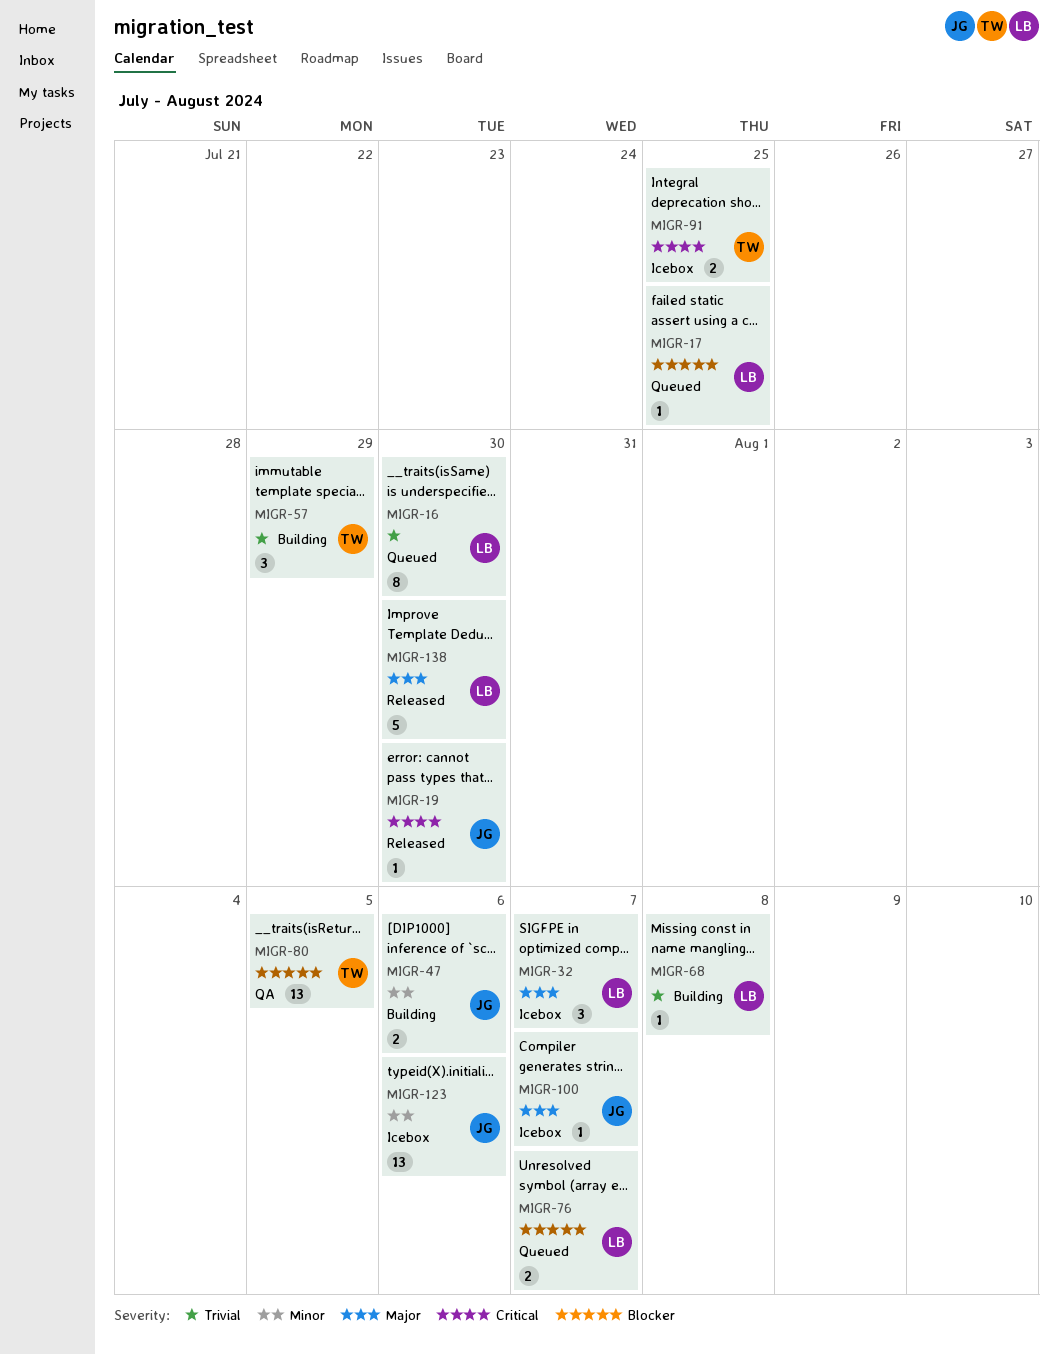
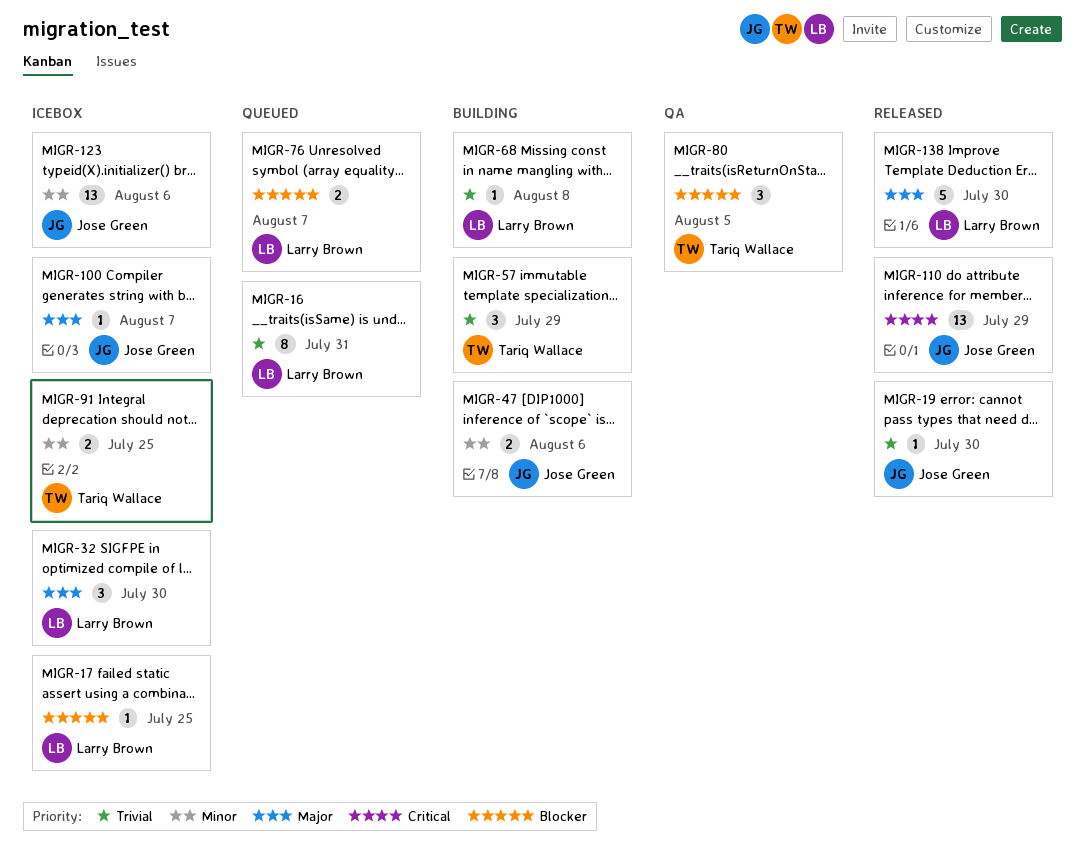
MIGR-16, due: Jul 30 -> Jul 31
MIGR-17, status: Queued -> Icebox
MIGR-19, priority: Critical -> Trivial
MIGR-32, due: Aug 7 -> Jul 30
MIGR-80, estimate: 13 -> 3
MIGR-91, priority: Critical -> Minor
MIGR-110: none -> present

